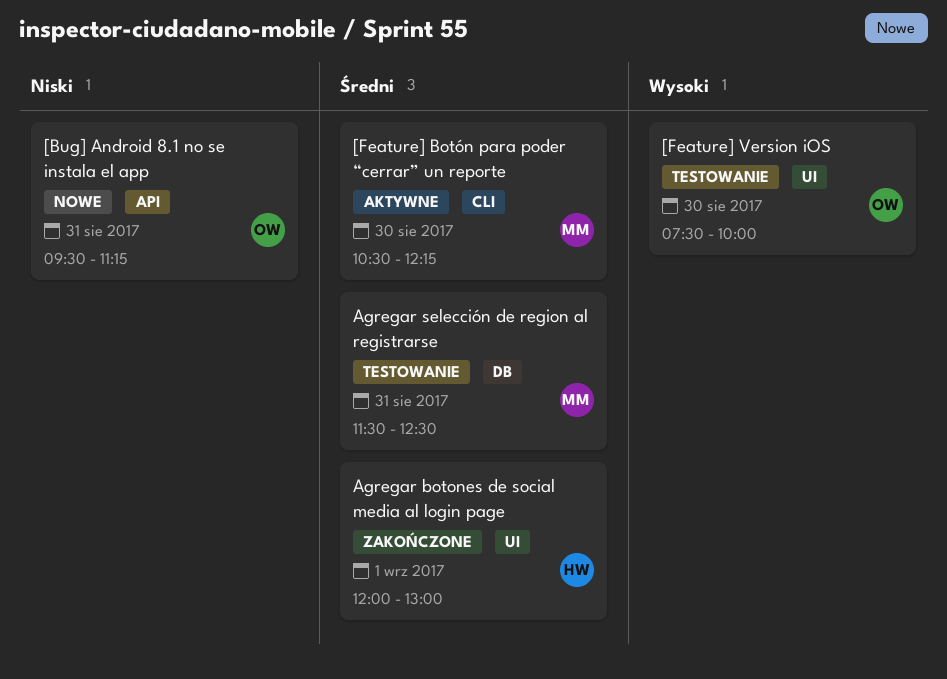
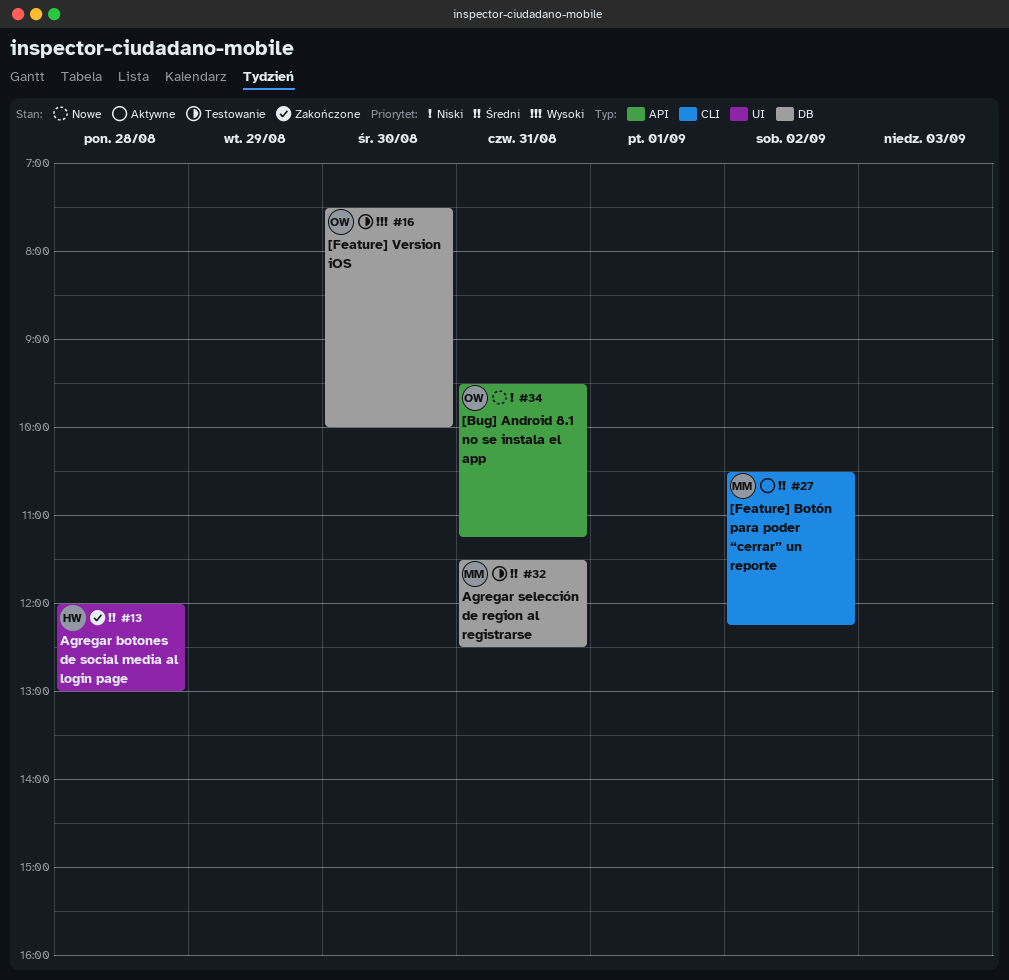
[Feature] Botón para poder “cerrar” un reporte, day: Aug 30 -> Sep 2
[Feature] Version iOS, label: UI -> DB
Agregar botones de social media al login page, day: Sep 1 -> Aug 28

